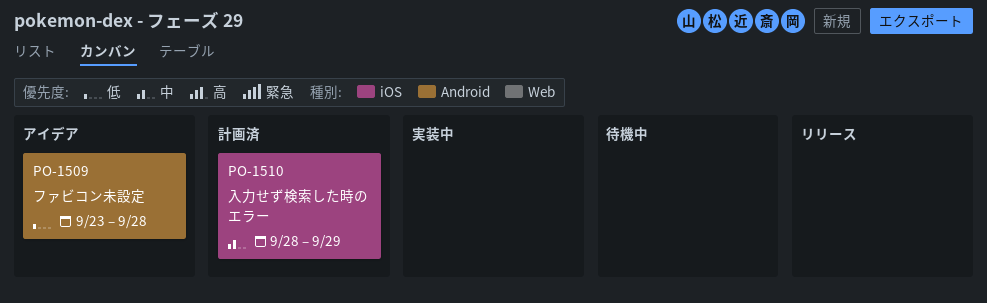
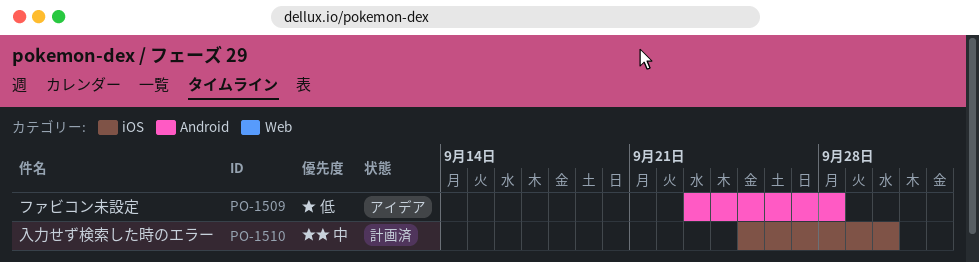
PO-1510, start: Sep 28 -> Sep 25
PO-1510, due: Sep 29 -> Sep 30

